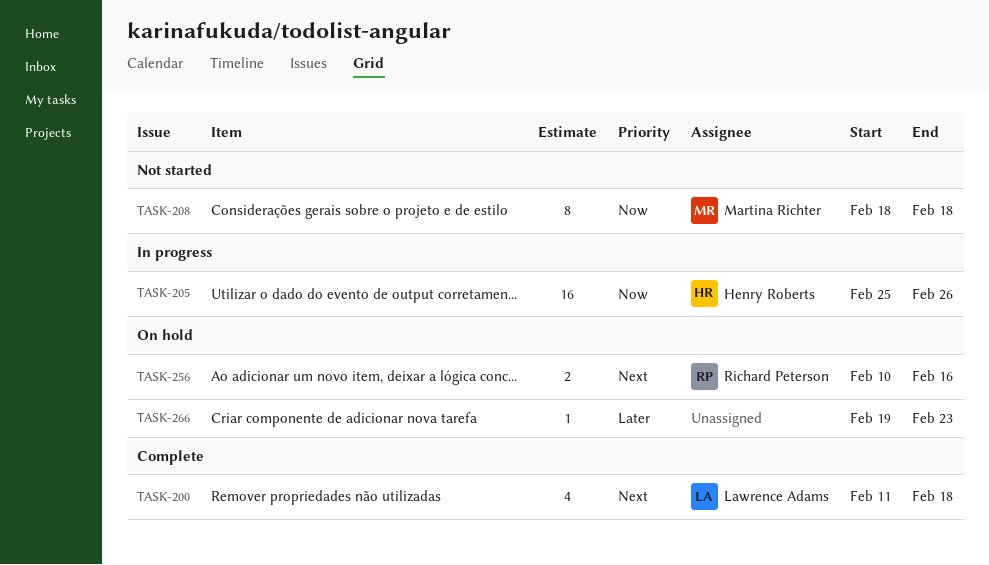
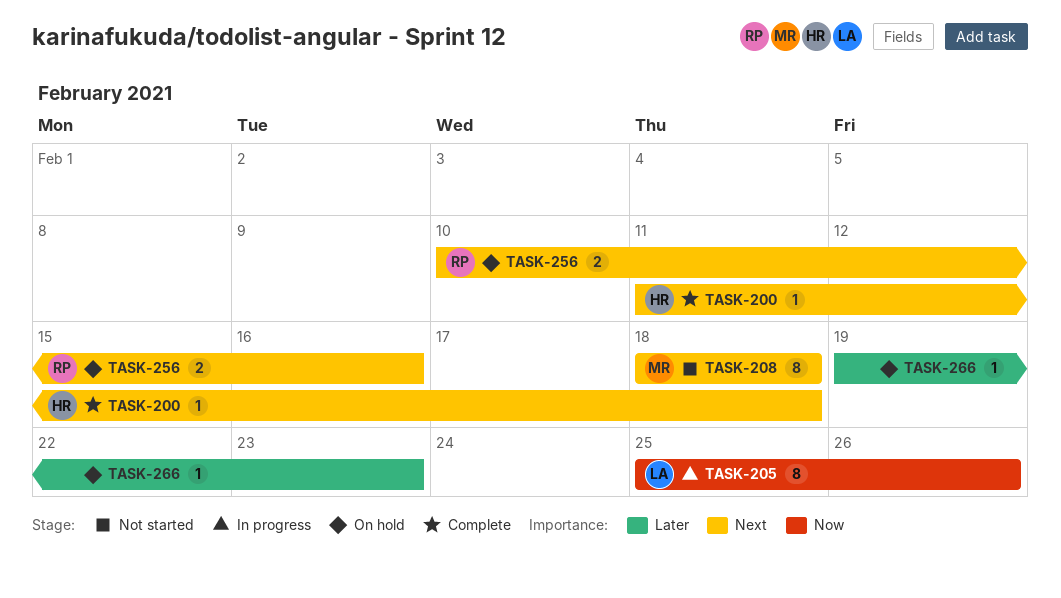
TASK-200, owner: Lawrence Adams -> Henry Roberts
TASK-200, estimate: 4 -> 1
TASK-205, owner: Henry Roberts -> Lawrence Adams
TASK-205, estimate: 16 -> 8
TASK-208, priority: Now -> Next

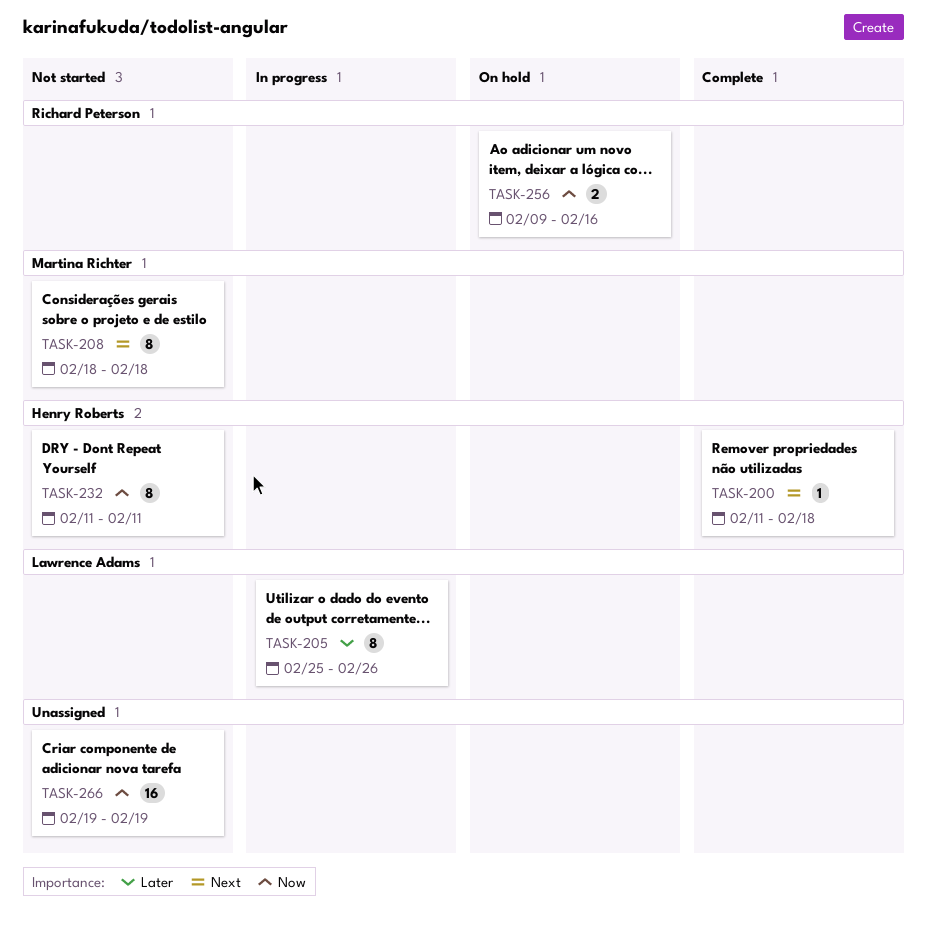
TASK-205, priority: Now -> Later
TASK-232: none -> present
TASK-256, priority: Next -> Now
TASK-256, start: Feb 10 -> Feb 9
TASK-266, status: On hold -> Not started
TASK-266, priority: Later -> Now
TASK-266, estimate: 1 -> 16
TASK-266, due: Feb 23 -> Feb 19

